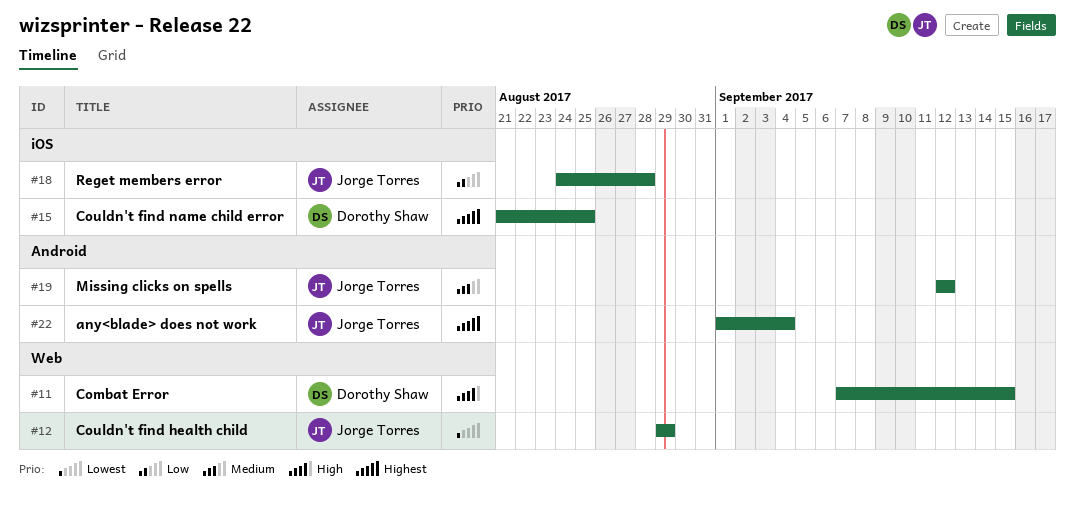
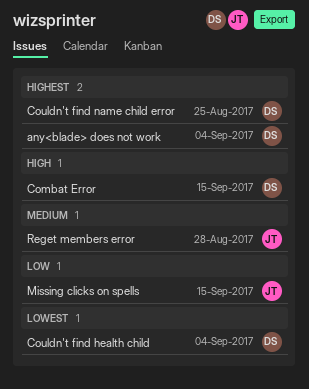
any<blade> does not work, owner: Jorge Torres -> Dorothy Shaw
Couldn't find health child, owner: Jorge Torres -> Dorothy Shaw
Couldn't find health child, due: Aug 29 -> Sep 4
Missing clicks on spells, priority: Medium -> Low
Missing clicks on spells, due: Sep 12 -> Sep 15
Reget members error, priority: Low -> Medium

